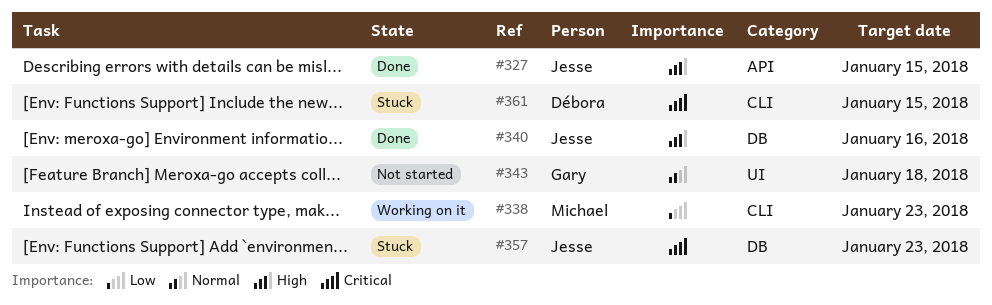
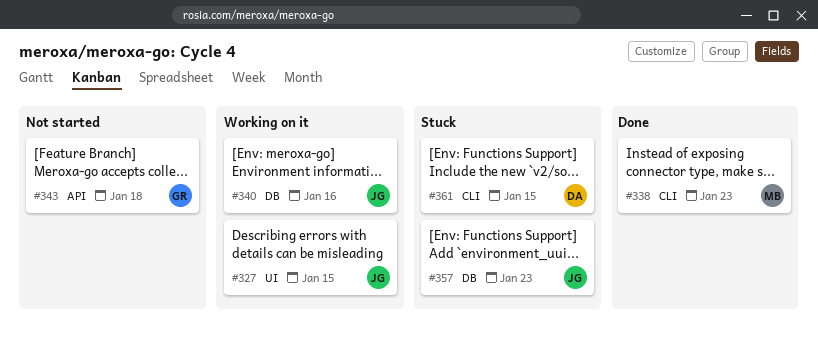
#327, status: Done -> Working on it
#327, label: API -> UI
#338, status: Working on it -> Done
#340, status: Done -> Working on it
#343, label: UI -> API

